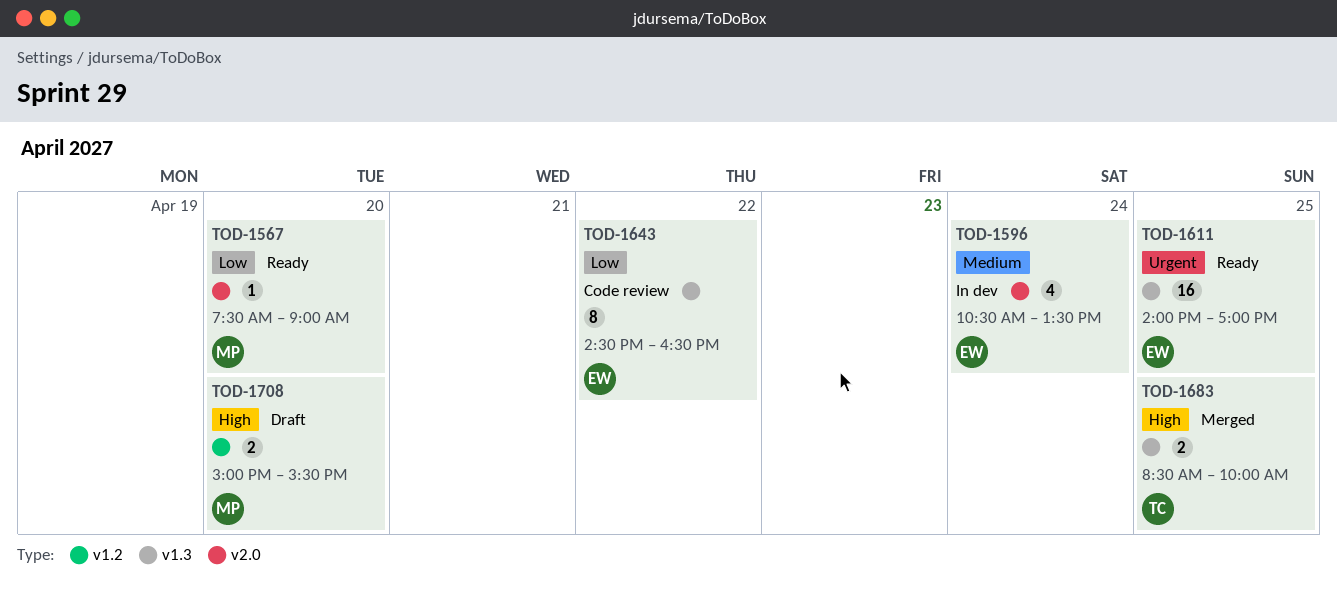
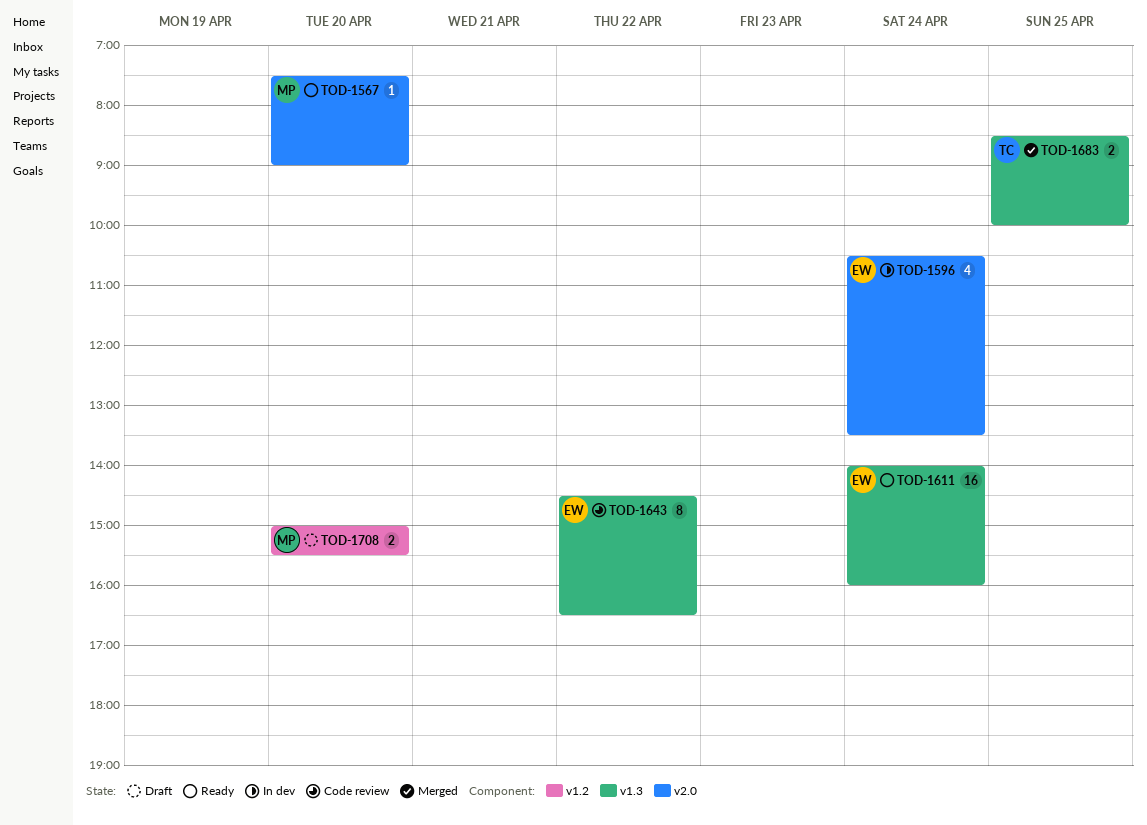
TOD-1611, day: Apr 25 -> Apr 24
TOD-1611, ends: 17:00 -> 16:00

